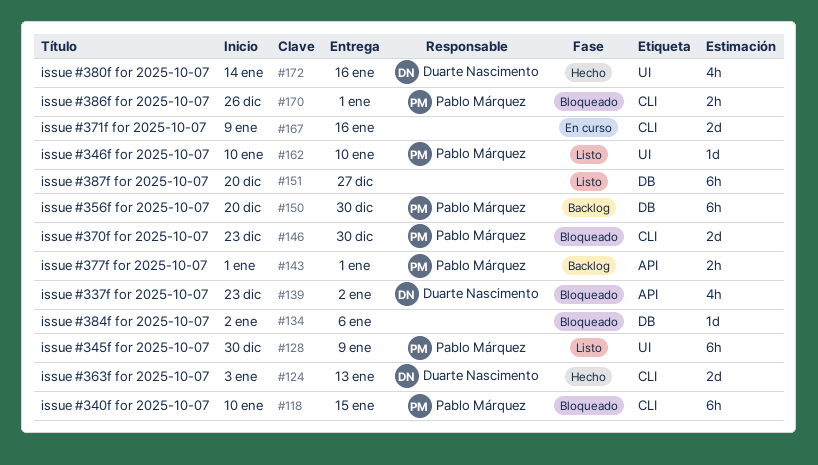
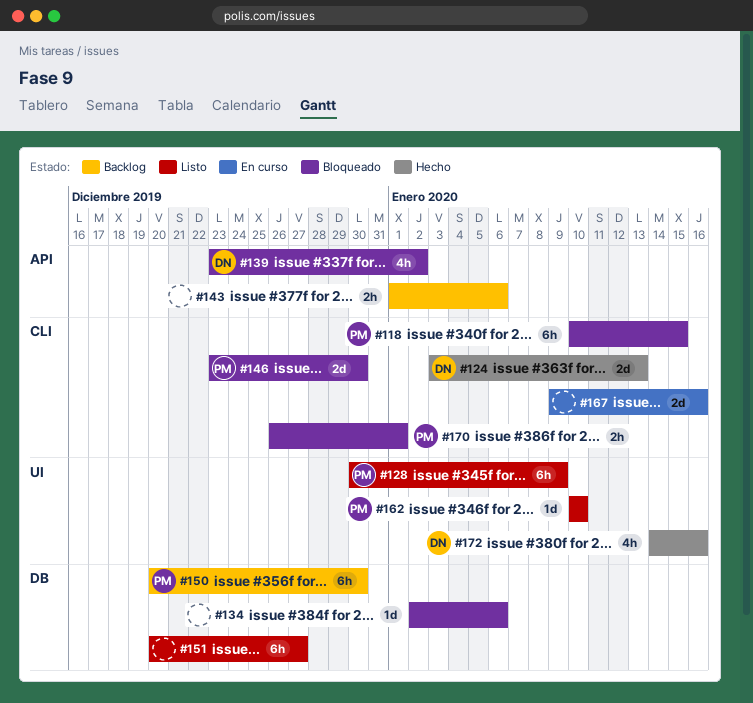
#143, owner: Pablo Márquez -> none
#143, due: Jan 1 -> Jan 6

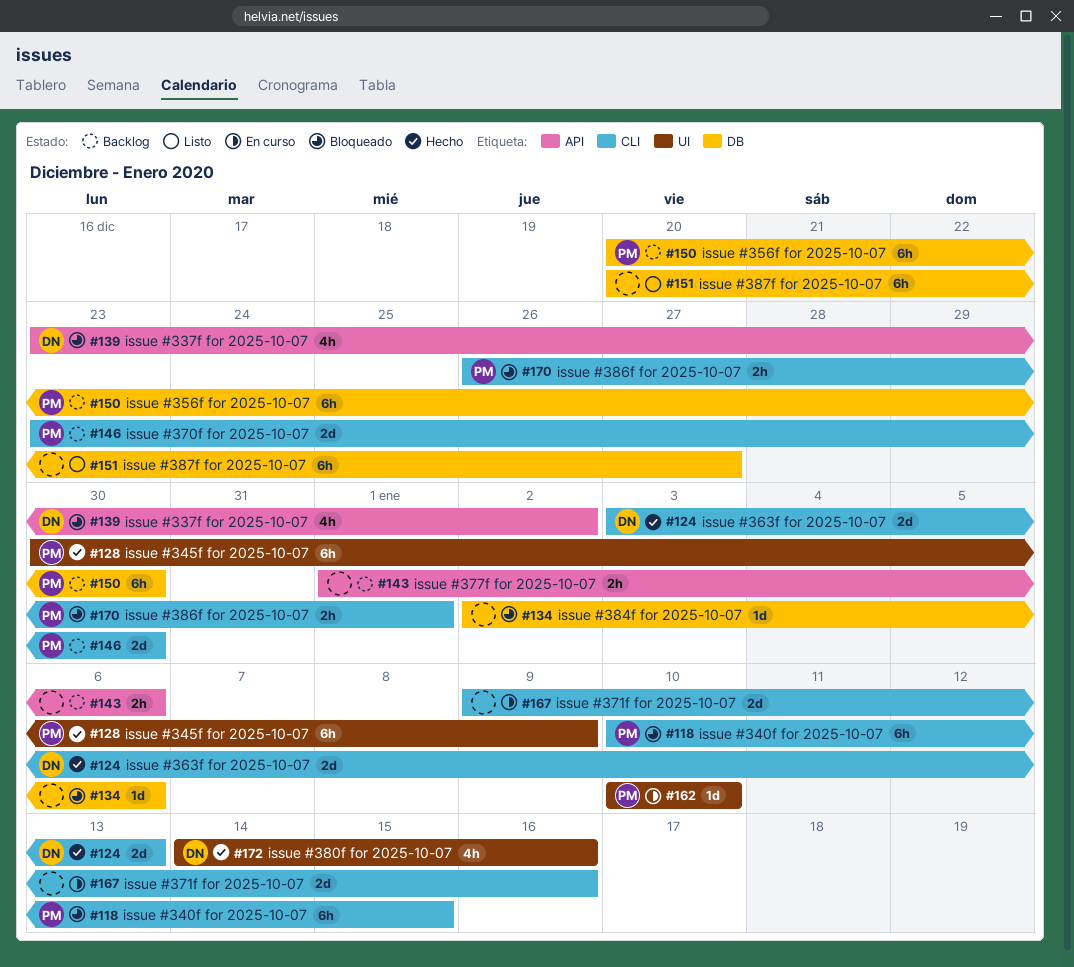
#128, status: Listo -> Hecho
#146, status: Bloqueado -> Backlog
#162, status: Listo -> En curso

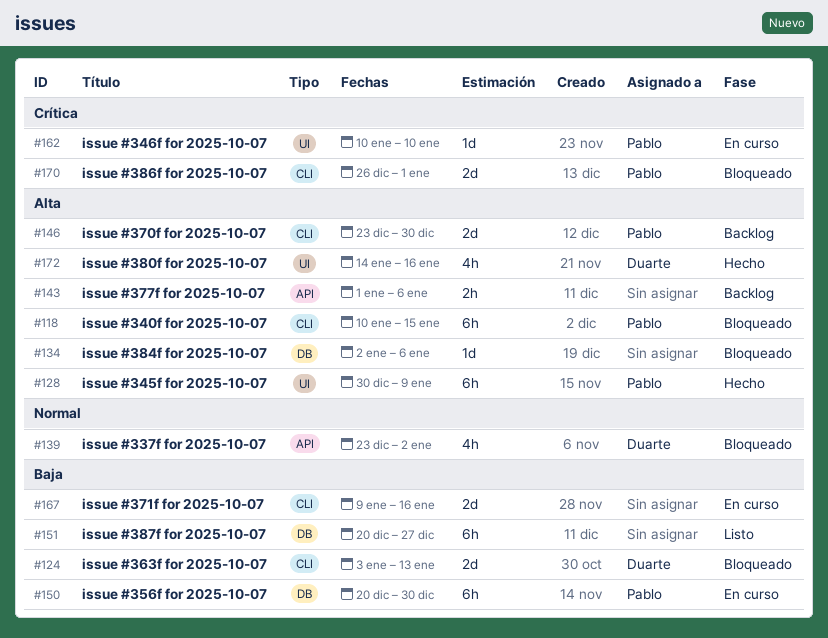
#124, status: Hecho -> Bloqueado
#150, status: Backlog -> En curso
#170, estimate: 2h -> 2d

